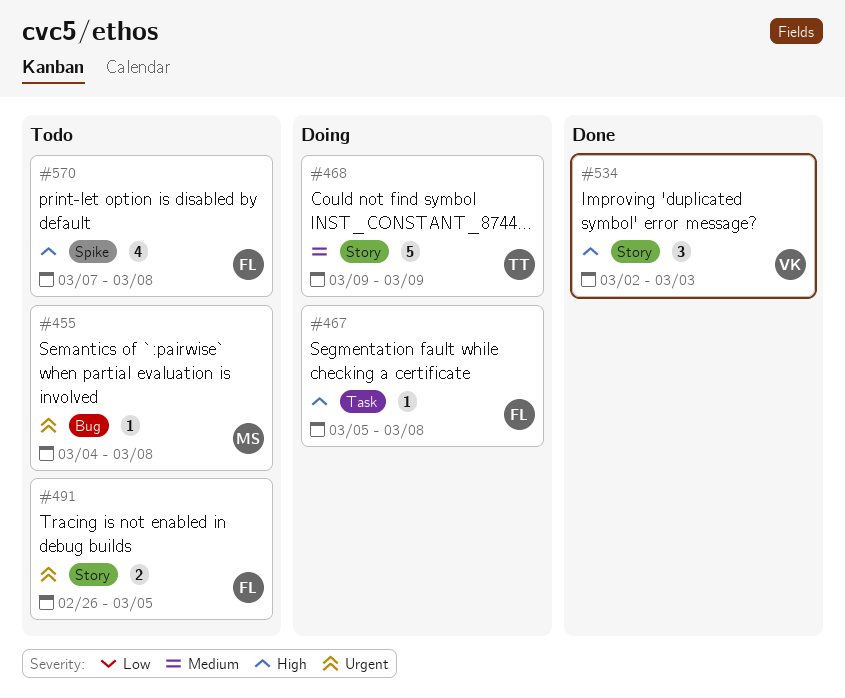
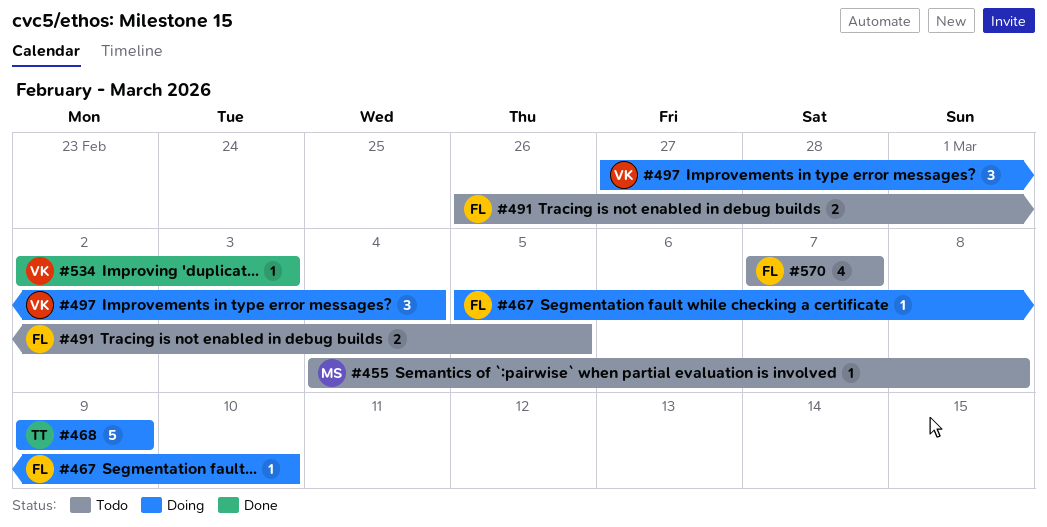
#467, due: Mar 8 -> Mar 10
#497: none -> present
#534, estimate: 3 -> 1
#570, due: Mar 8 -> Mar 7

